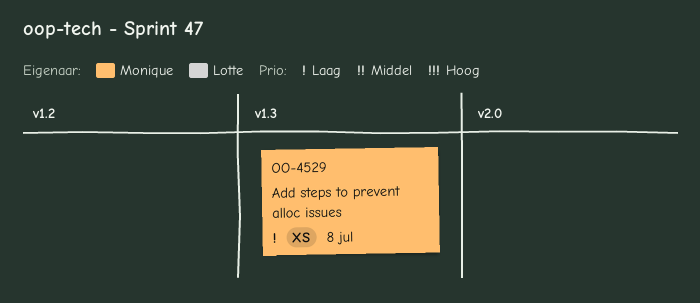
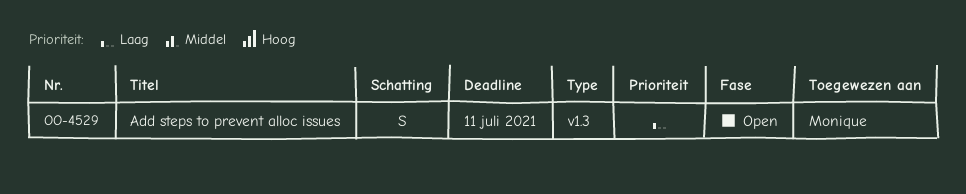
OO-4529, estimate: XS -> S
OO-4529, due: Jul 8 -> Jul 11

